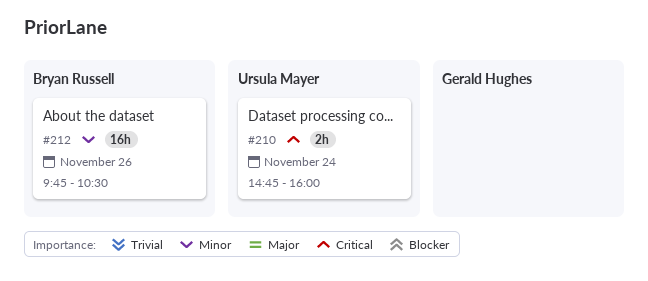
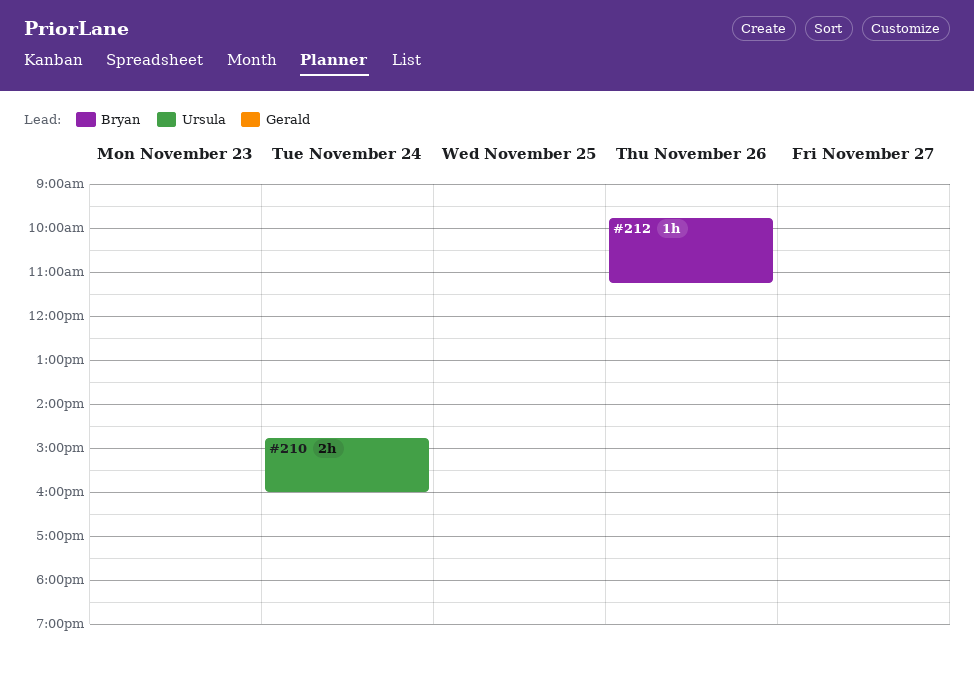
#212, estimate: 16h -> 1h
#212, ends: 10:30 -> 11:15

